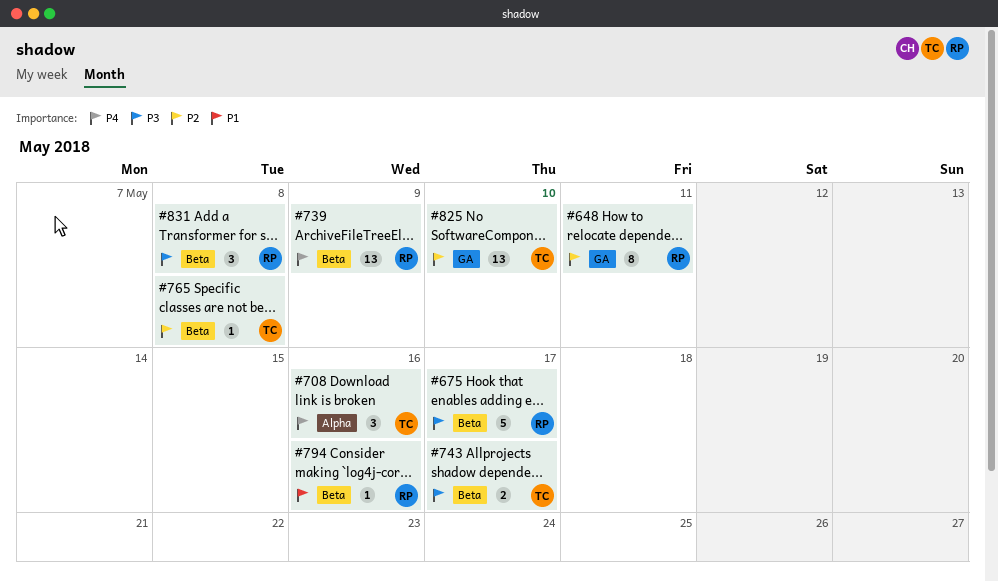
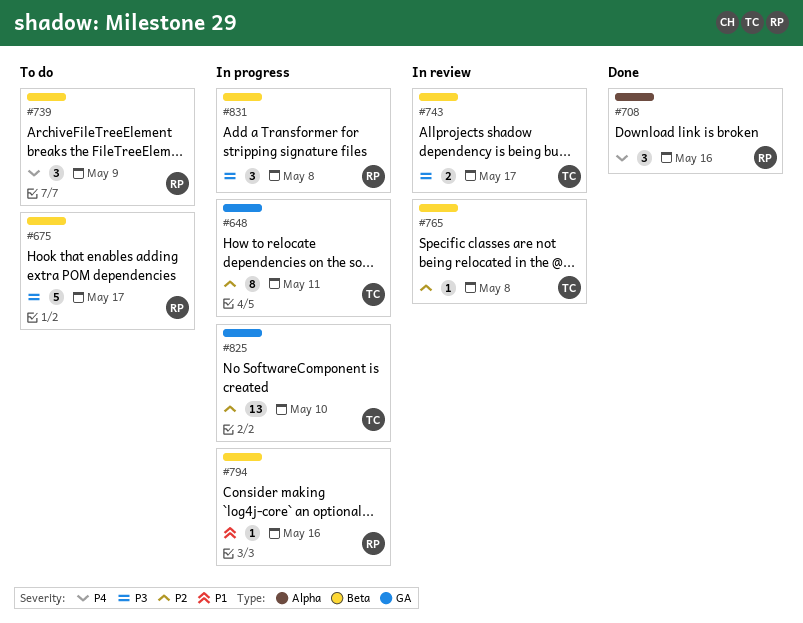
#648, owner: RP -> TC
#708, owner: TC -> RP
#739, estimate: 13 -> 3

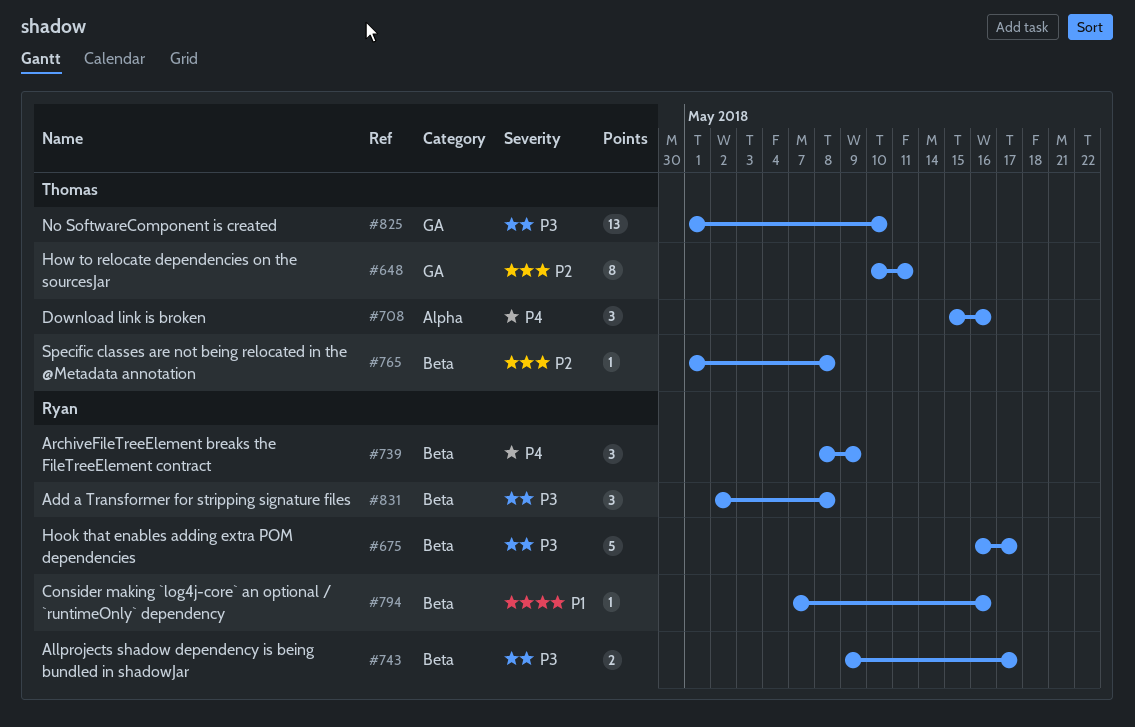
#708, owner: Ryan -> Thomas
#743, owner: Thomas -> Ryan
#825, priority: P2 -> P3

